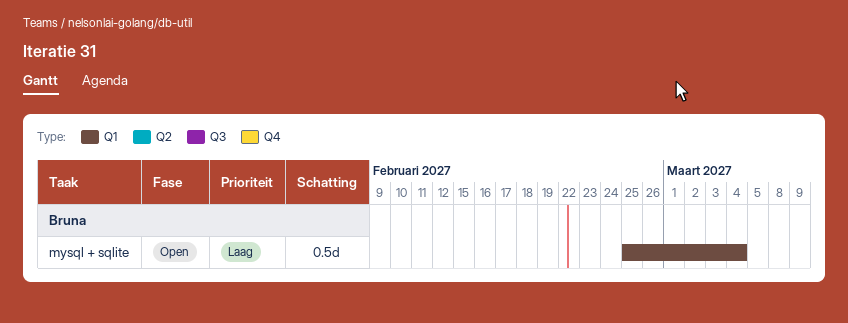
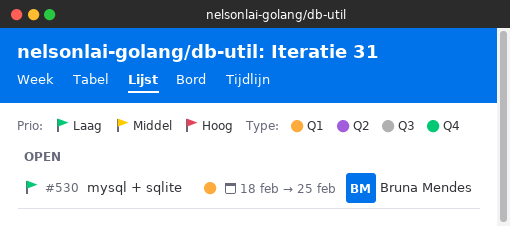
mysql + sqlite, start: Feb 25 -> Feb 18
mysql + sqlite, due: Mar 4 -> Feb 25

